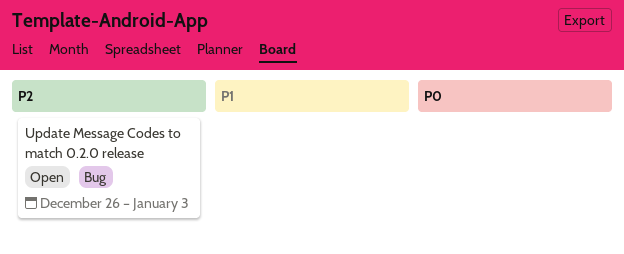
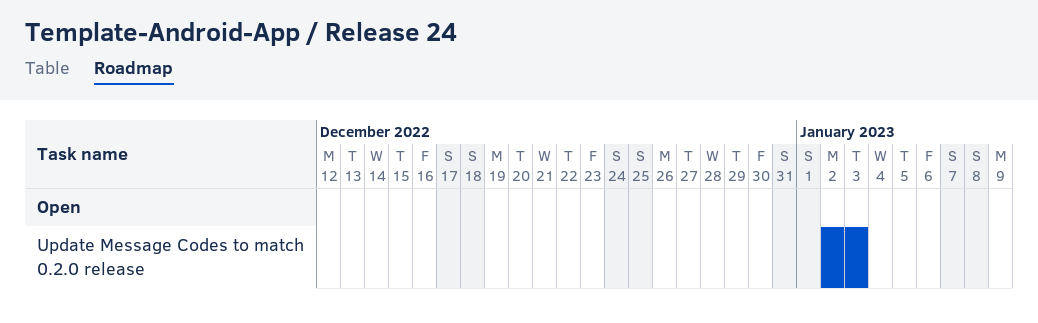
Update Message Codes to match 0.2.0 release, start: Dec 26 -> Jan 2

